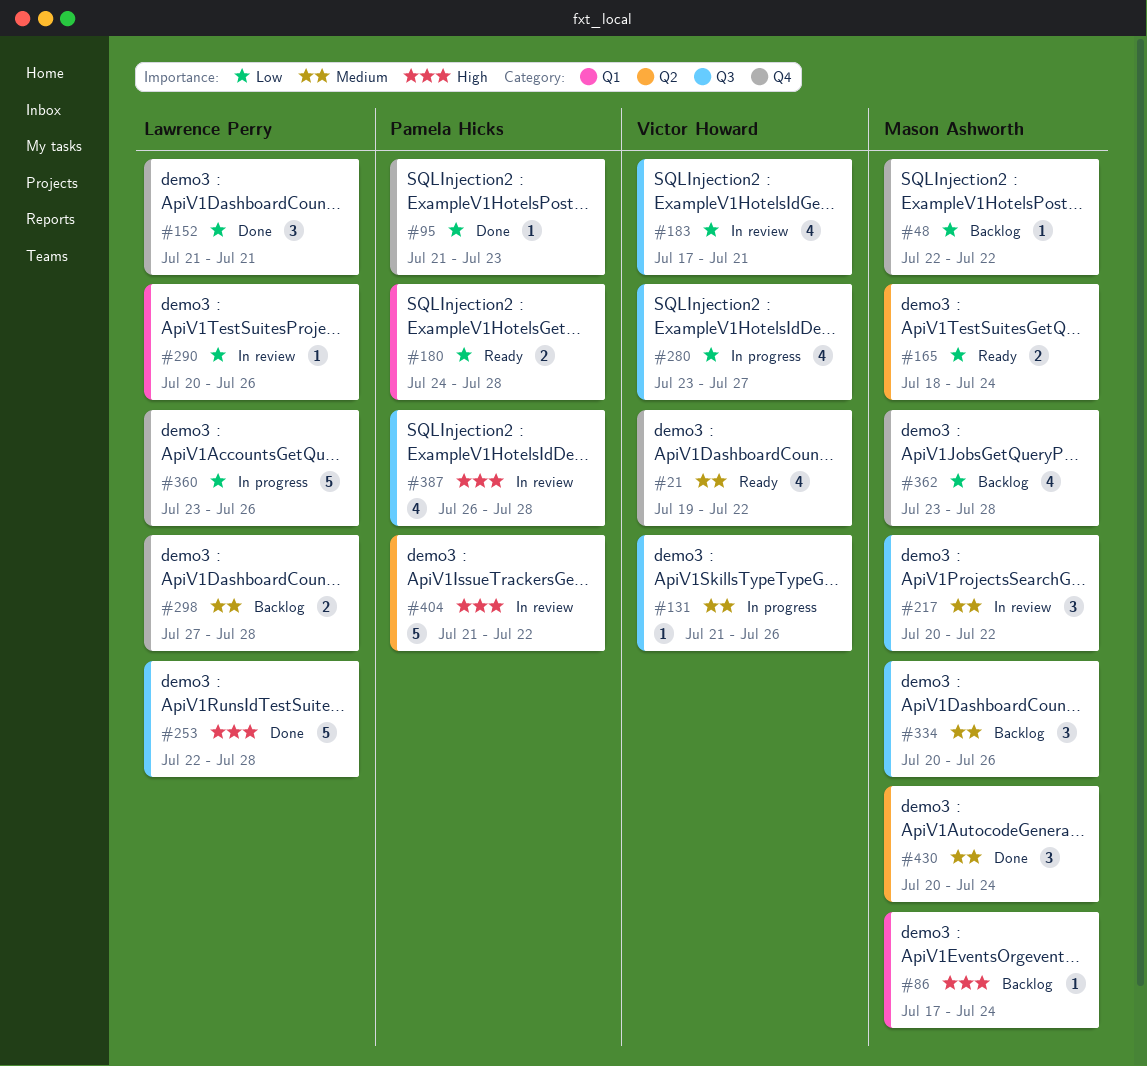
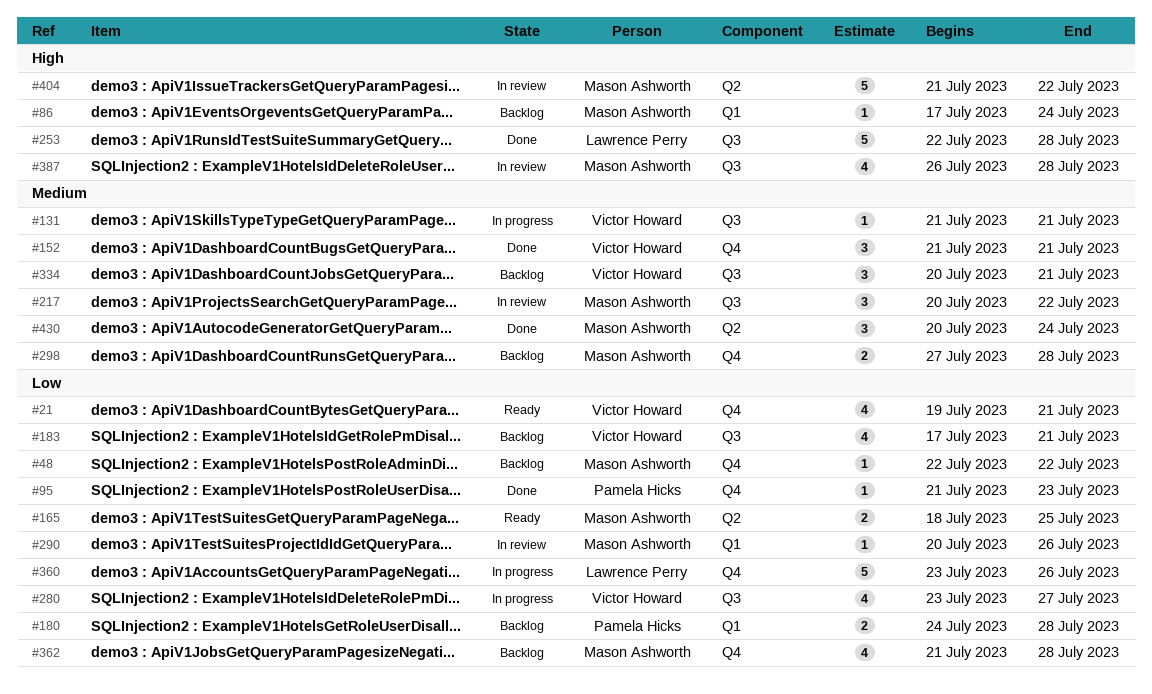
#21, priority: Medium -> Low
#21, due: Jul 22 -> Jul 21
#131, due: Jul 26 -> Jul 21
#152, owner: Lawrence Perry -> Victor Howard
#152, priority: Low -> Medium
#165, due: Jul 24 -> Jul 25
#180, status: Ready -> Backlog
#183, status: In review -> Backlog
#290, owner: Lawrence Perry -> Mason Ashworth
#298, owner: Lawrence Perry -> Mason Ashworth
#334, owner: Mason Ashworth -> Victor Howard
#334, due: Jul 26 -> Jul 21
#362, start: Jul 23 -> Jul 21
#387, owner: Pamela Hicks -> Mason Ashworth
#404, owner: Pamela Hicks -> Mason Ashworth

